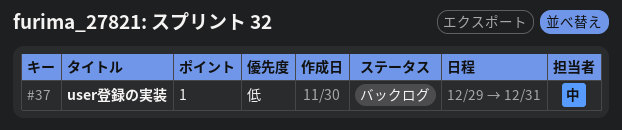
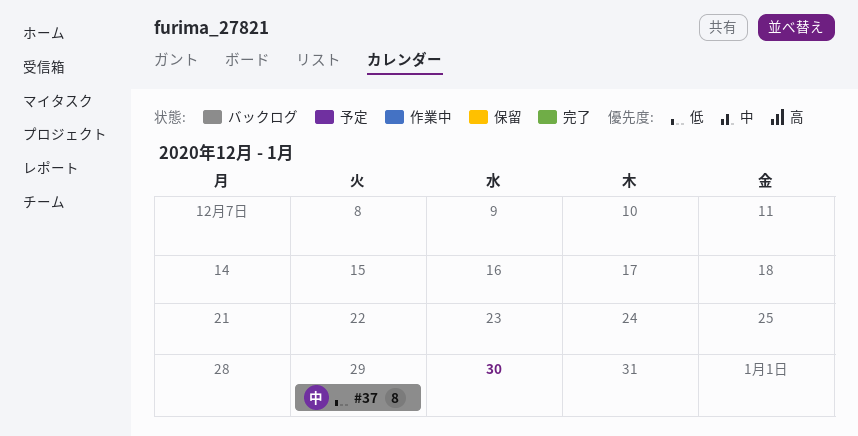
#37, estimate: 1 -> 8
#37, due: Dec 31 -> Dec 29

